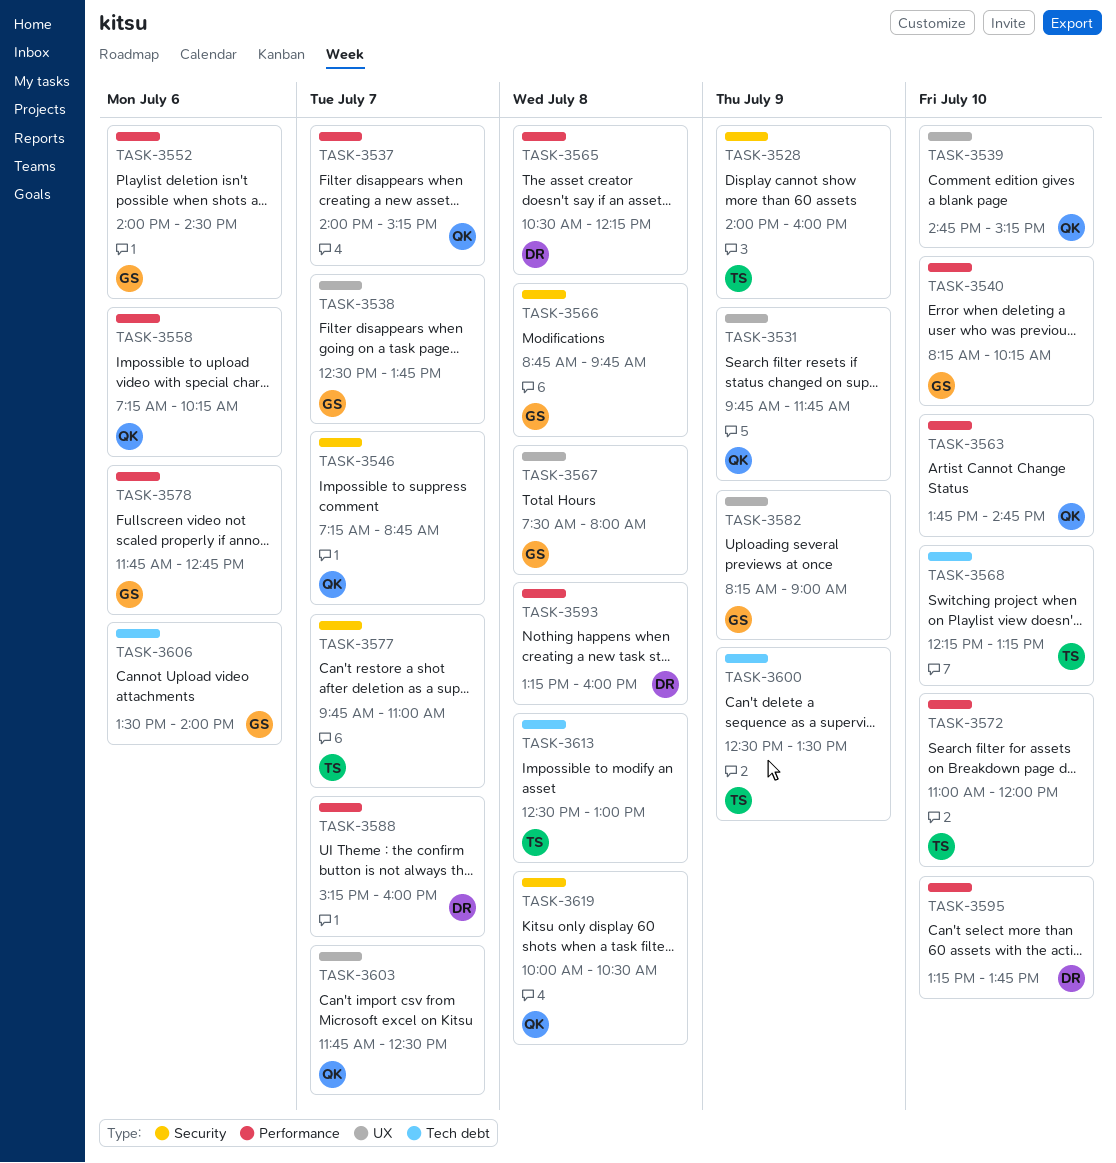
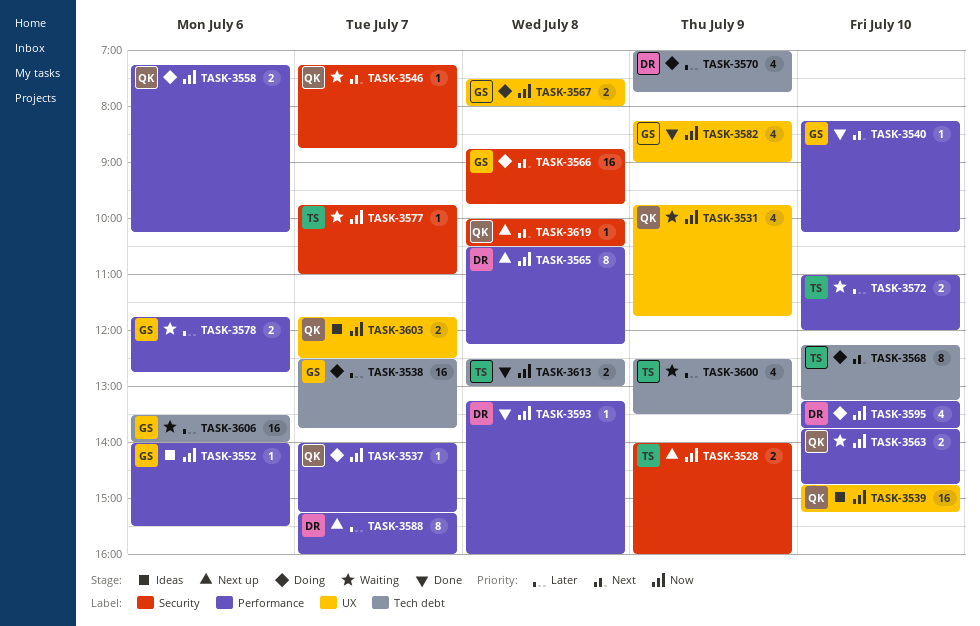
TASK-3538, label: UX -> Tech debt
TASK-3552, ends: 14:30 -> 15:30
TASK-3570: none -> present

